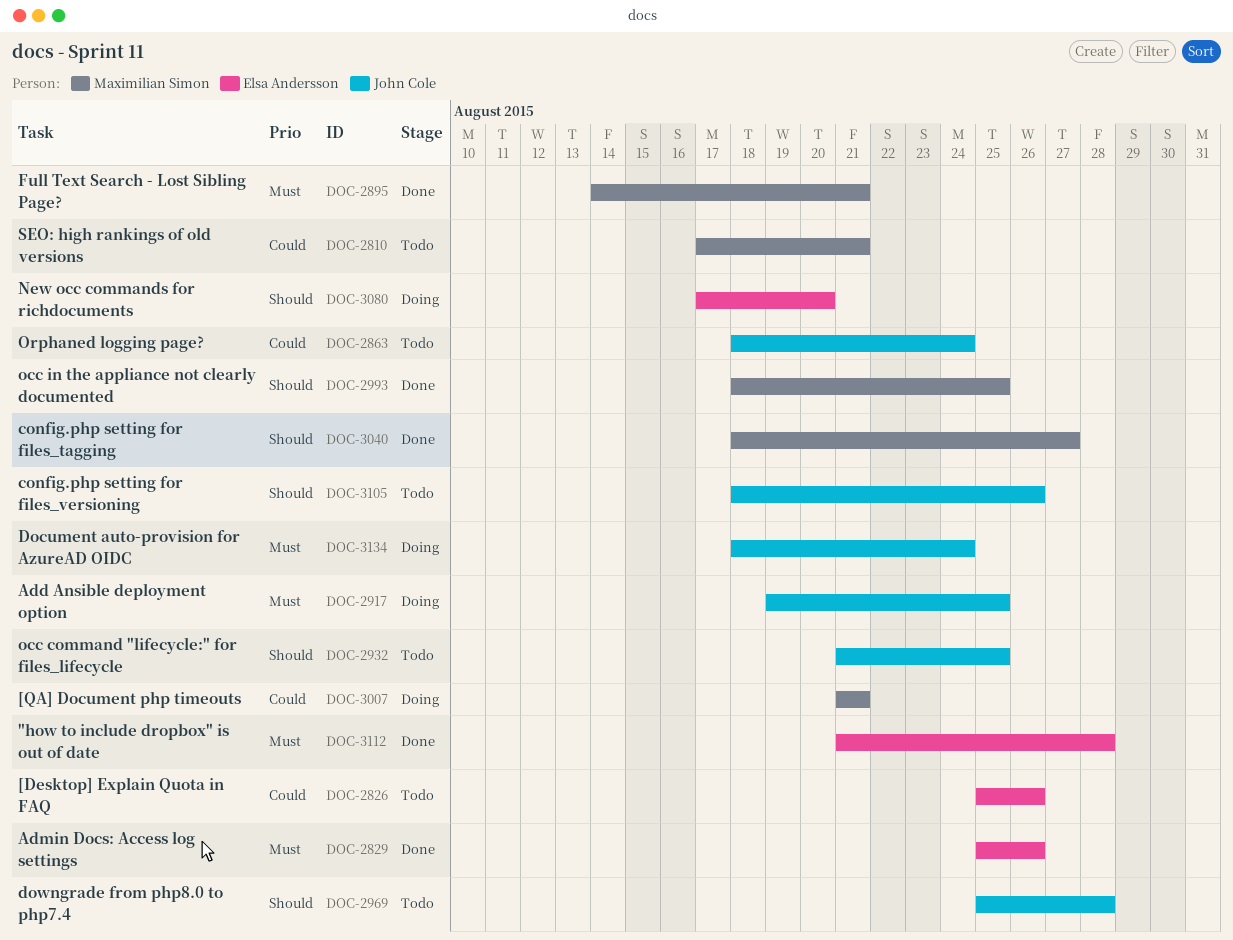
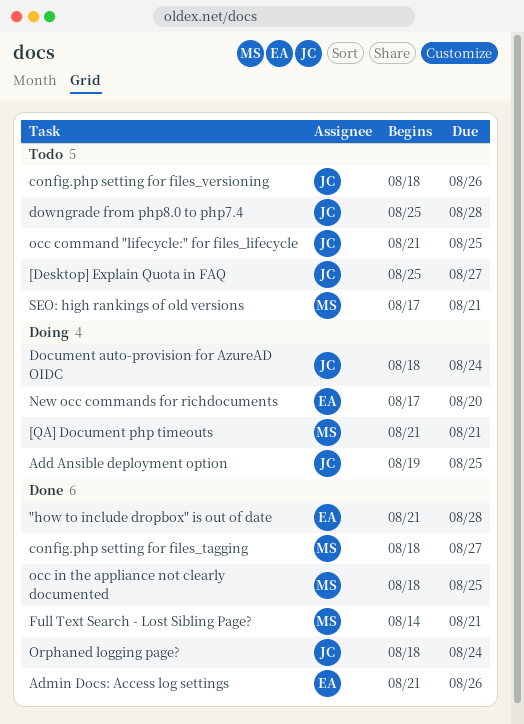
[Desktop] Explain Quota in FAQ, owner: Elsa Andersson -> John Cole
[Desktop] Explain Quota in FAQ, due: Aug 26 -> Aug 27
Admin Docs: Access log settings, start: Aug 25 -> Aug 21
Orphaned logging page?, status: Todo -> Done

